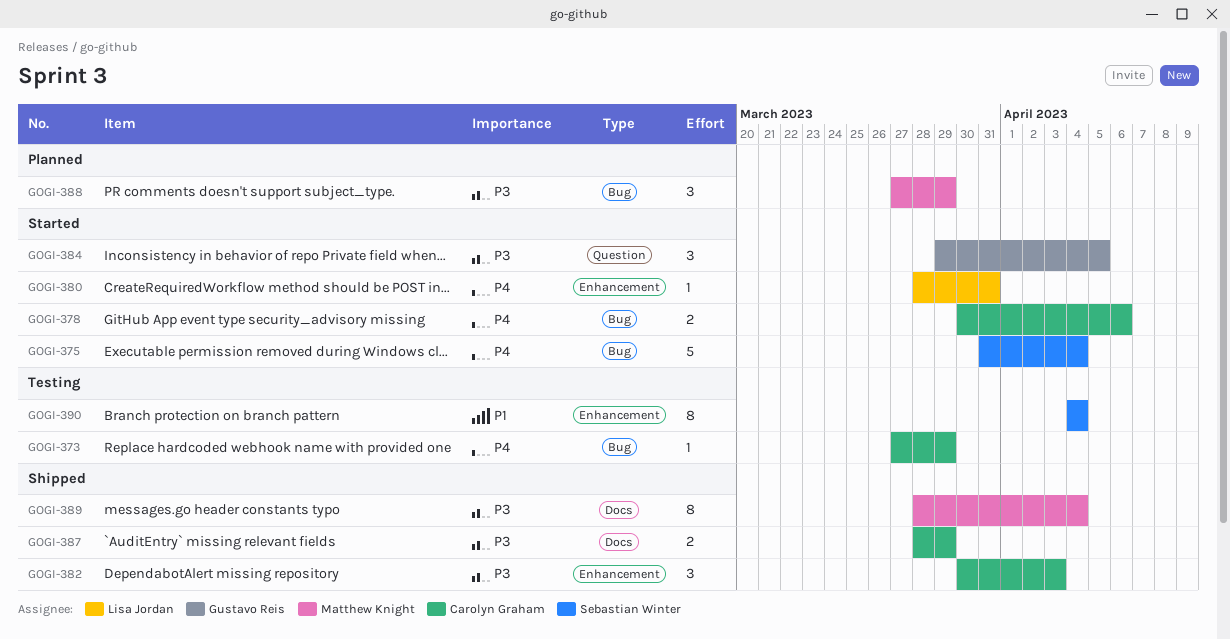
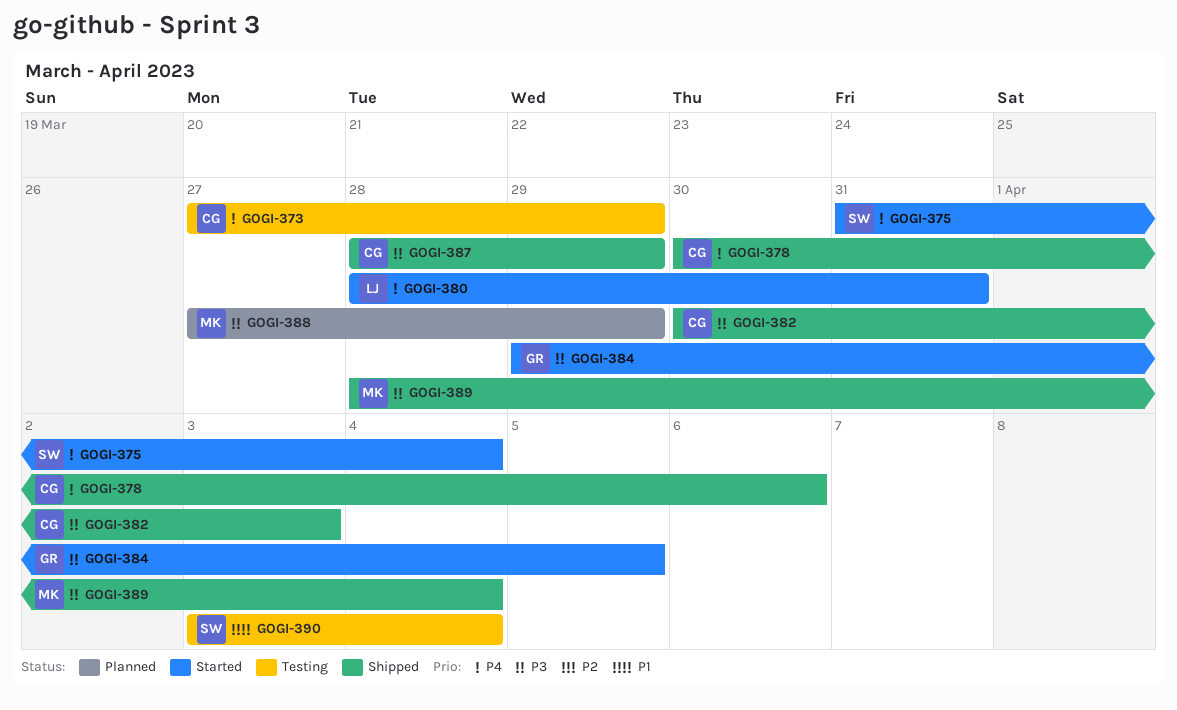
GOGI-378, status: Started -> Shipped
GOGI-390, start: Apr 4 -> Apr 3

